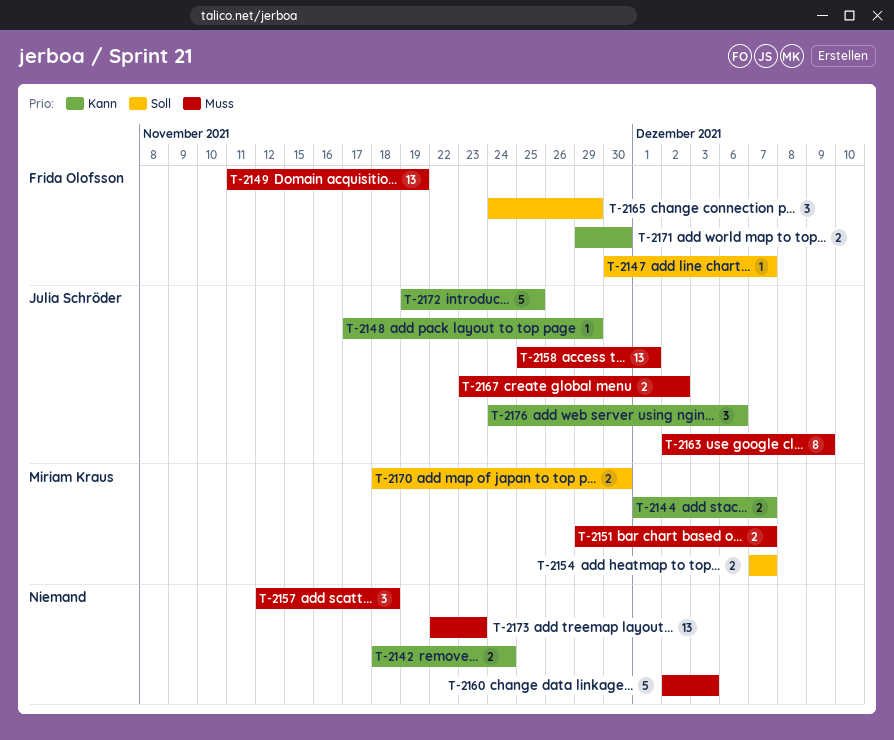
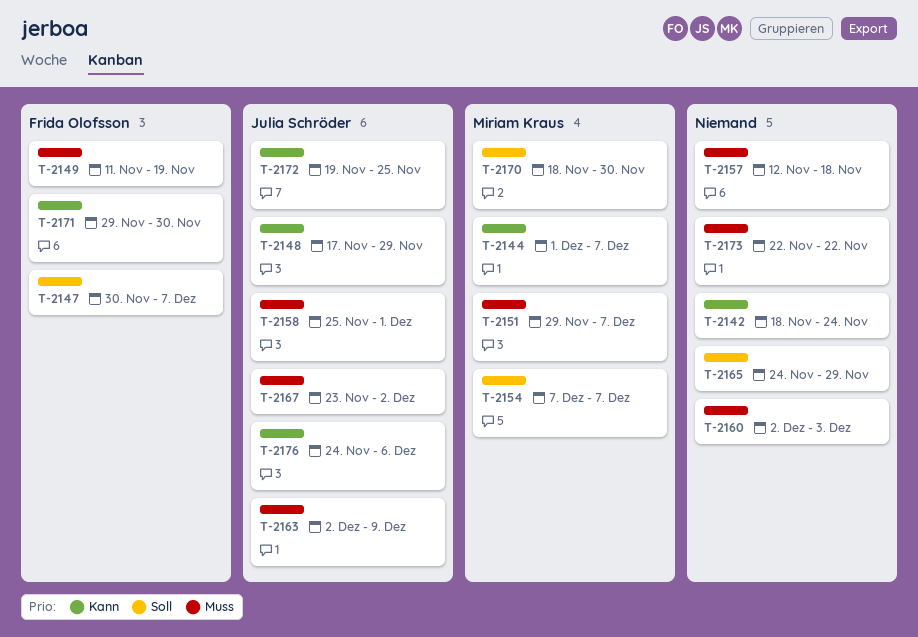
T-2165, owner: Frida Olofsson -> none
T-2173, due: Nov 23 -> Nov 22

